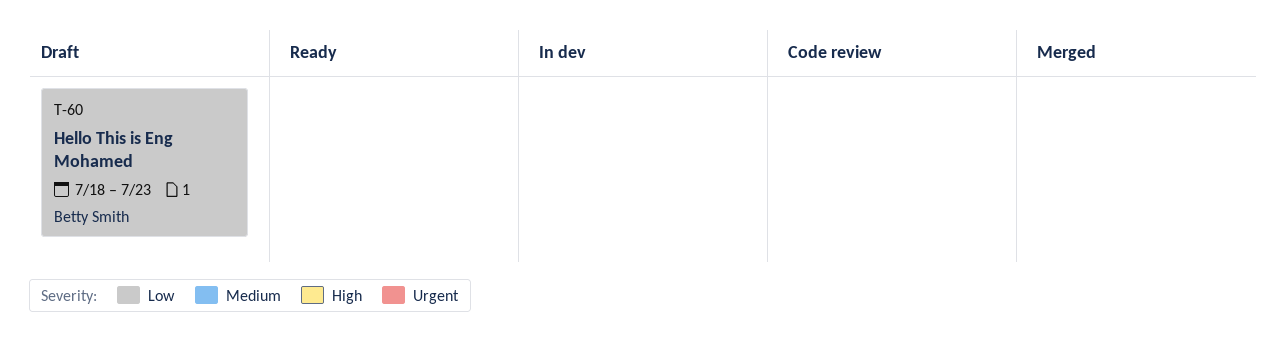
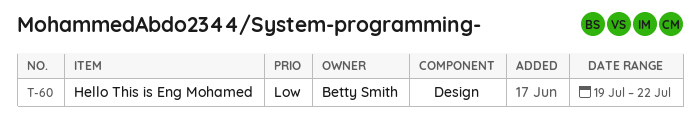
T-60, start: Jul 18 -> Jul 19
T-60, due: Jul 23 -> Jul 22

